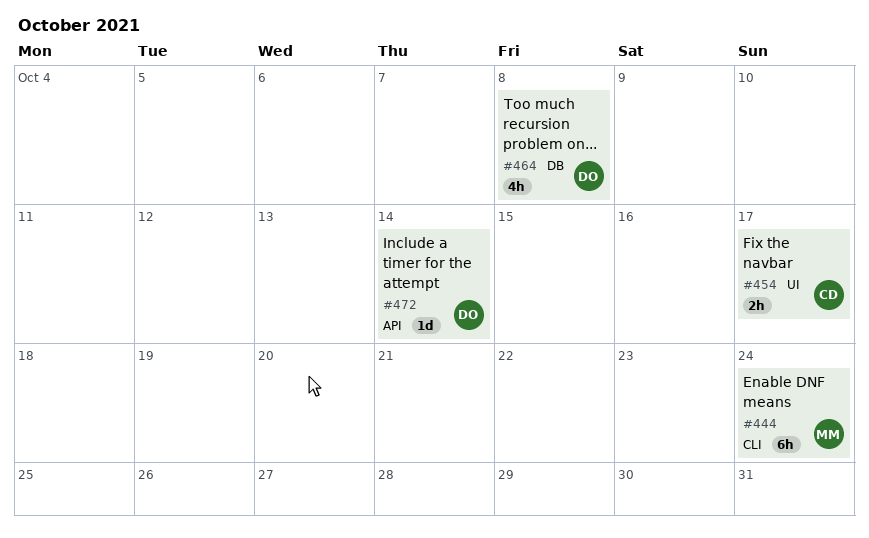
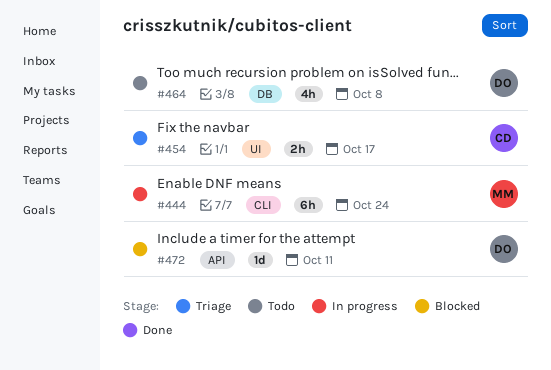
#472, due: Oct 14 -> Oct 11

